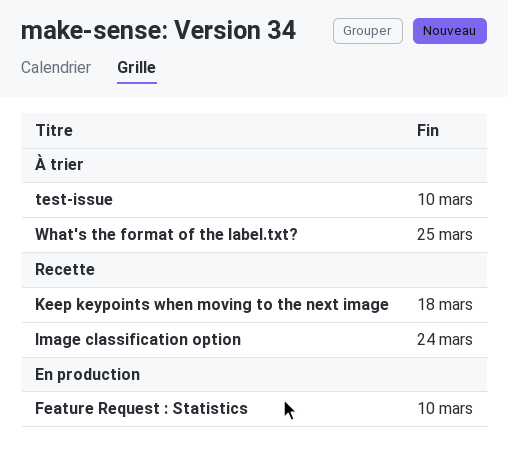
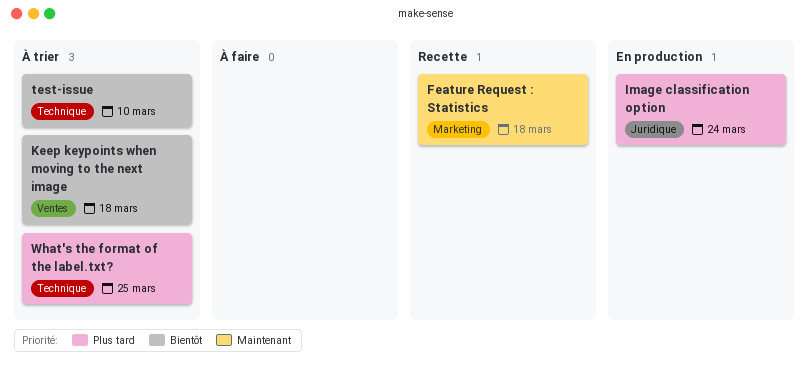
Feature Request : Statistics, status: En production -> Recette
Feature Request : Statistics, due: Mar 10 -> Mar 18
Image classification option, status: Recette -> En production
Keep keypoints when moving to the next image, status: Recette -> À trier

